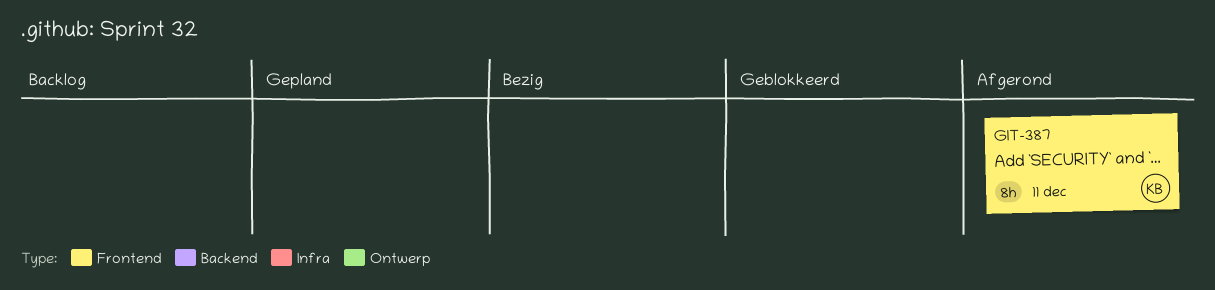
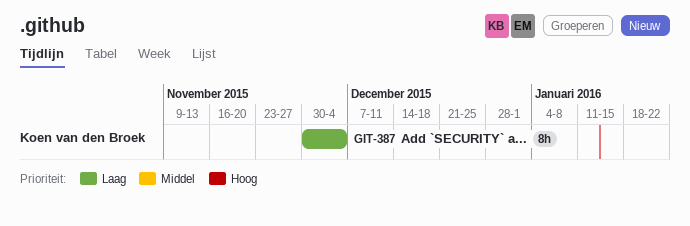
GIT-387, due: Dec 11 -> Dec 4

